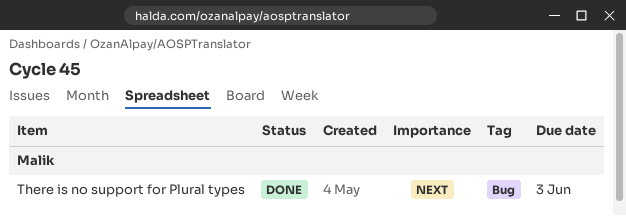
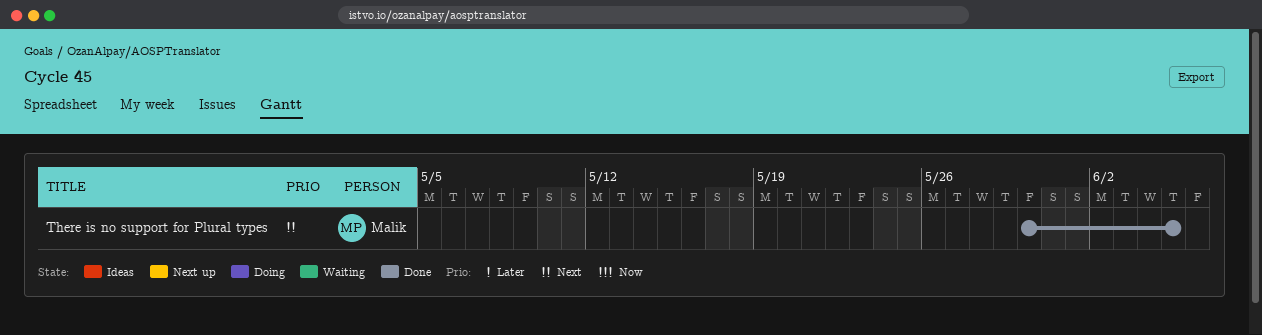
There is no support for Plural types, due: Jun 3 -> Jun 5

